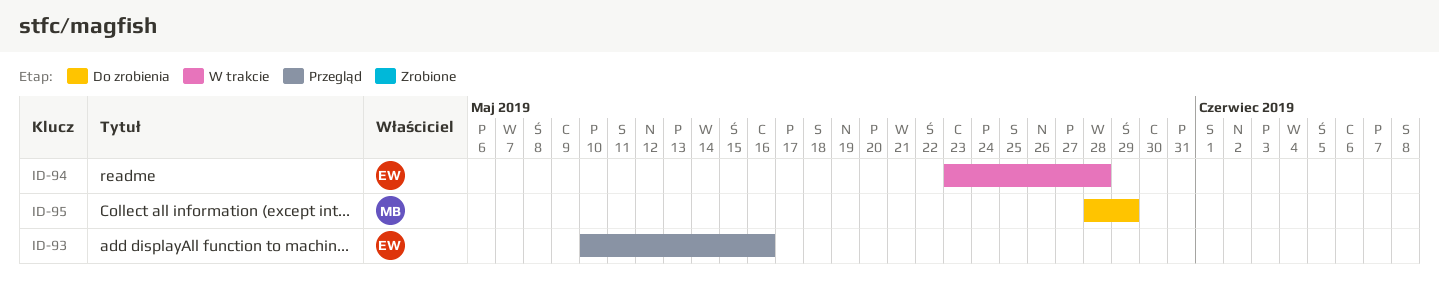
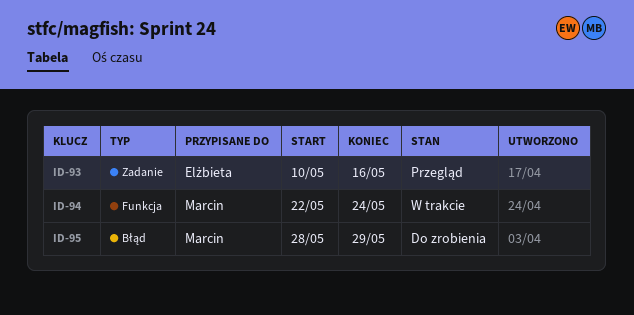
ID-94, owner: Elżbieta -> Marcin
ID-94, start: May 23 -> May 22
ID-94, due: May 28 -> May 24

